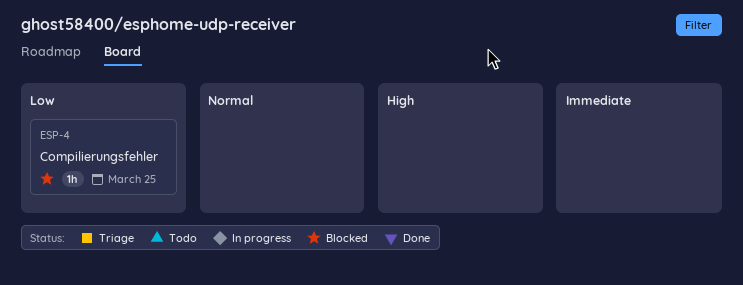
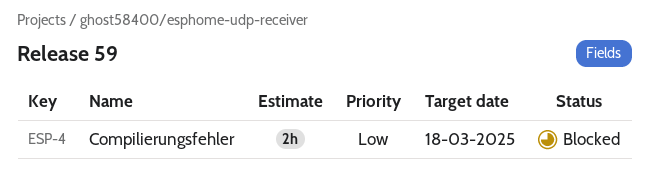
ESP-4, estimate: 1h -> 2h
ESP-4, due: Mar 25 -> Mar 18

